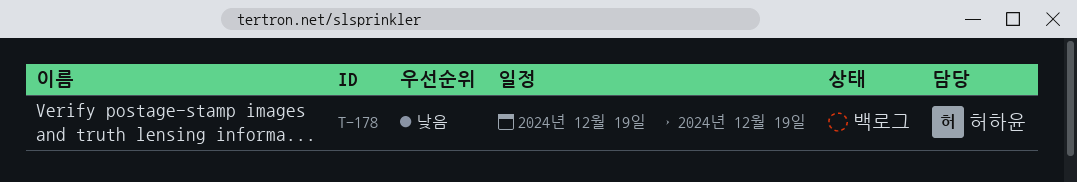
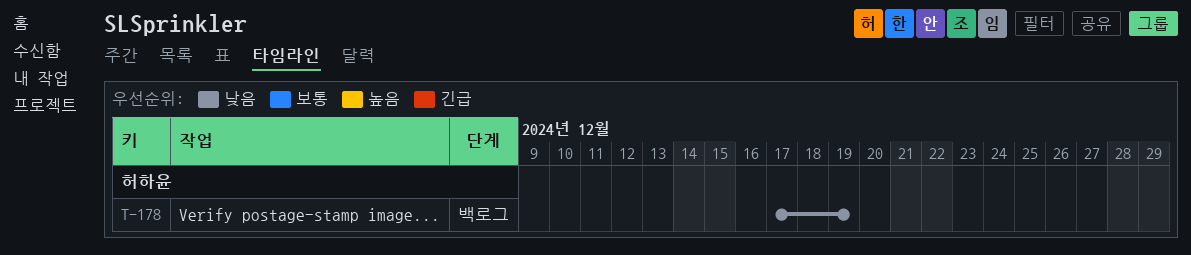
T-178, start: Dec 19 -> Dec 17

